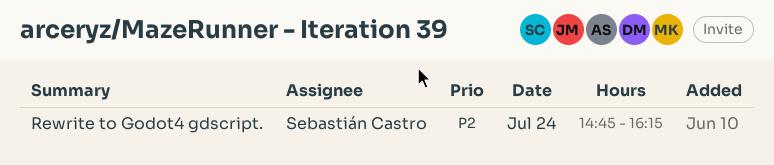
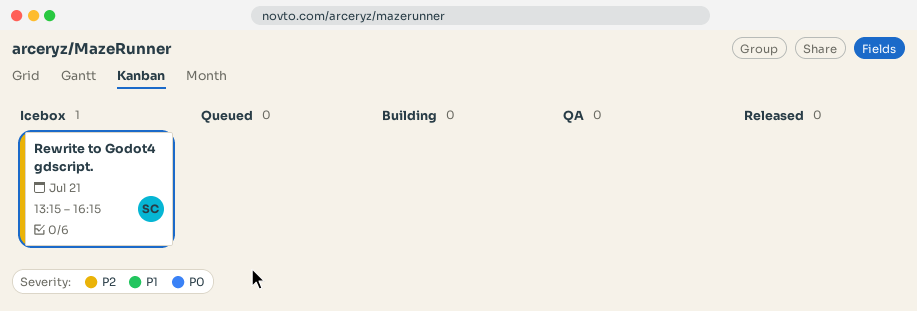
Rewrite to Godot4 gdscript., day: Jul 24 -> Jul 21
Rewrite to Godot4 gdscript., begins: 14:45 -> 13:15

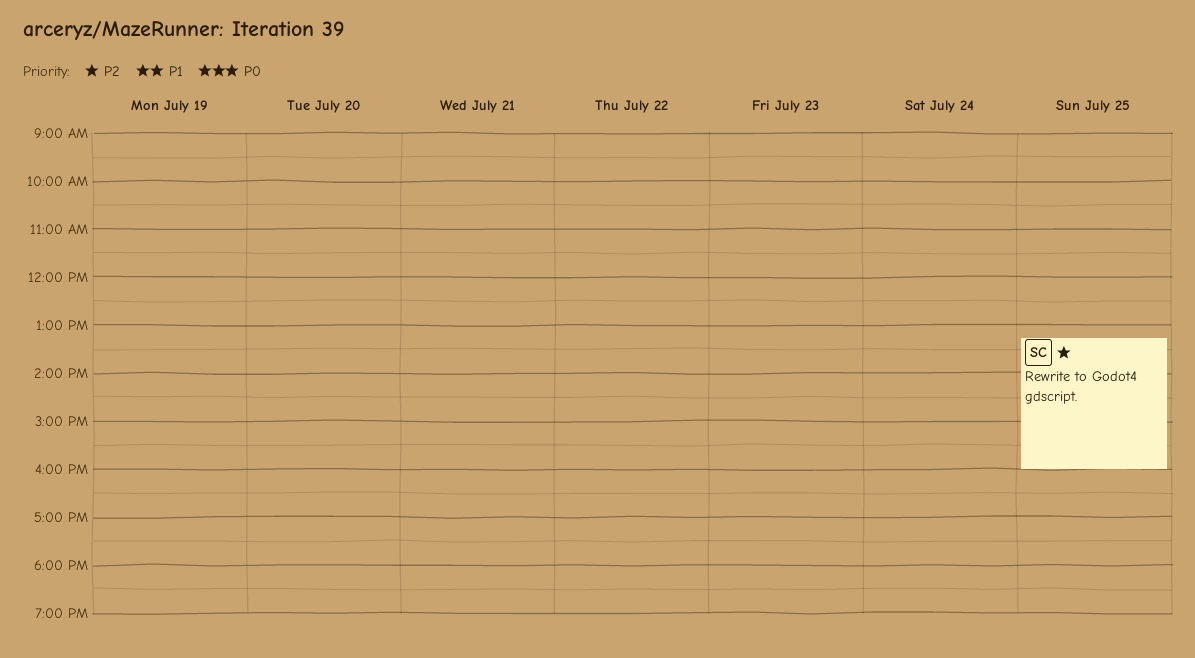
Rewrite to Godot4 gdscript., day: Jul 21 -> Jul 25
Rewrite to Godot4 gdscript., ends: 16:15 -> 16:00

